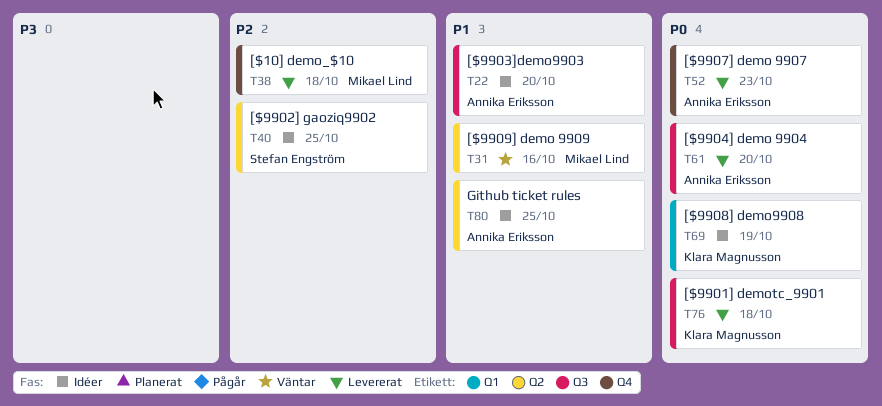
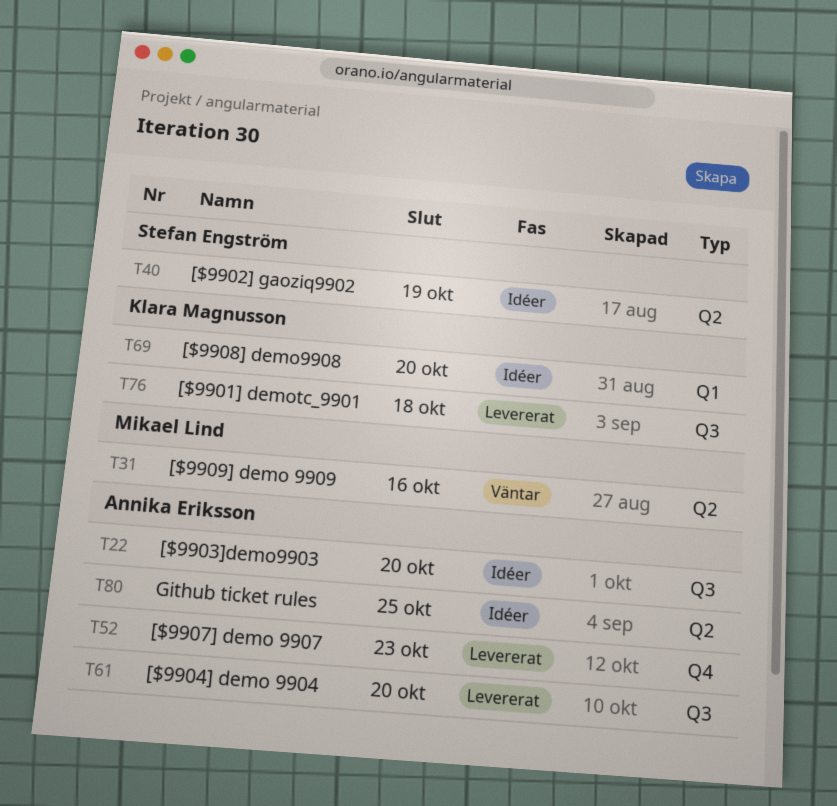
T38: present -> none
T40, due: Oct 25 -> Oct 19
T69, due: Oct 19 -> Oct 20

